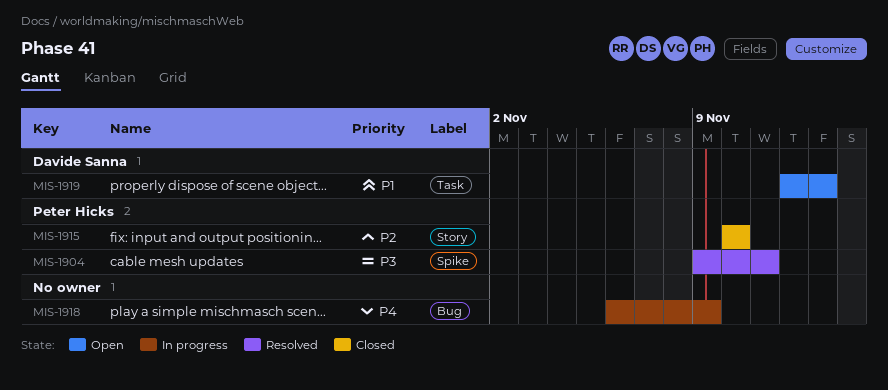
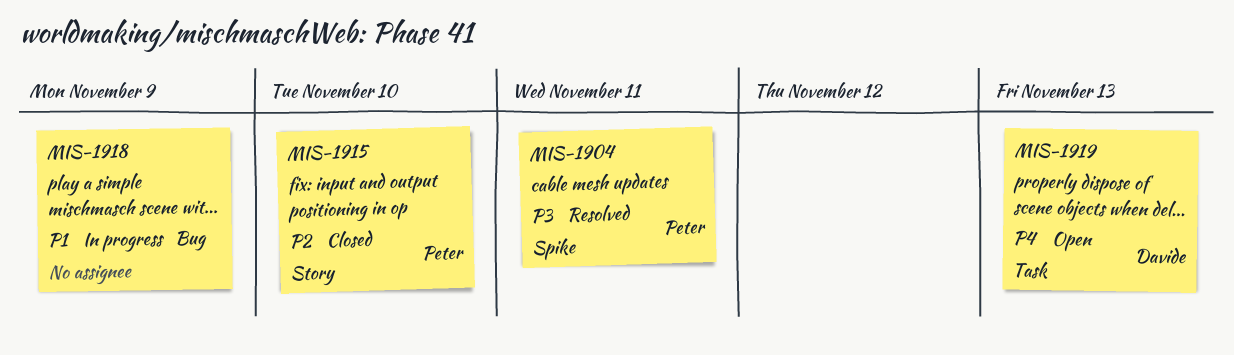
MIS-1918, priority: P4 -> P1
MIS-1919, priority: P1 -> P4

